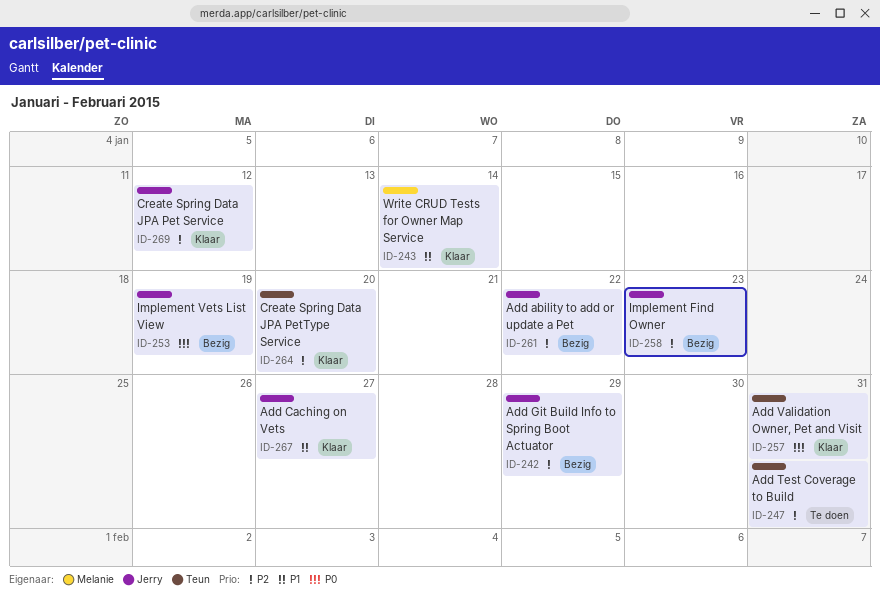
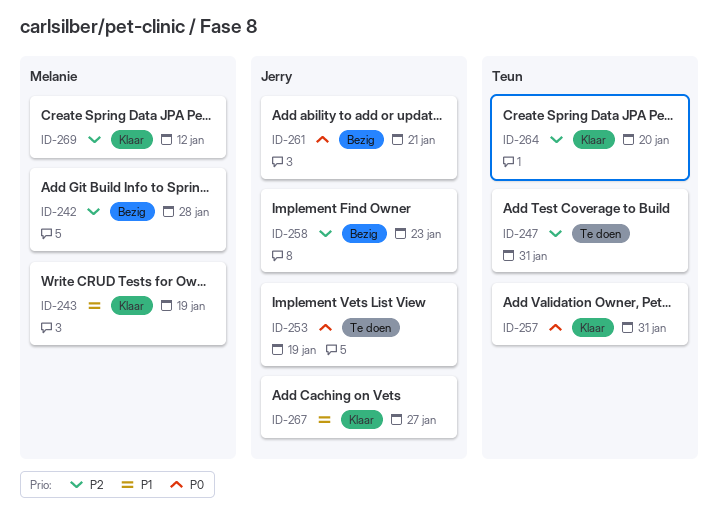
ID-242, owner: Jerry -> Melanie
ID-242, due: Jan 29 -> Jan 28
ID-243, due: Jan 14 -> Jan 19
ID-253, status: Bezig -> Te doen
ID-261, priority: P2 -> P0
ID-261, due: Jan 22 -> Jan 21
ID-269, owner: Jerry -> Melanie

